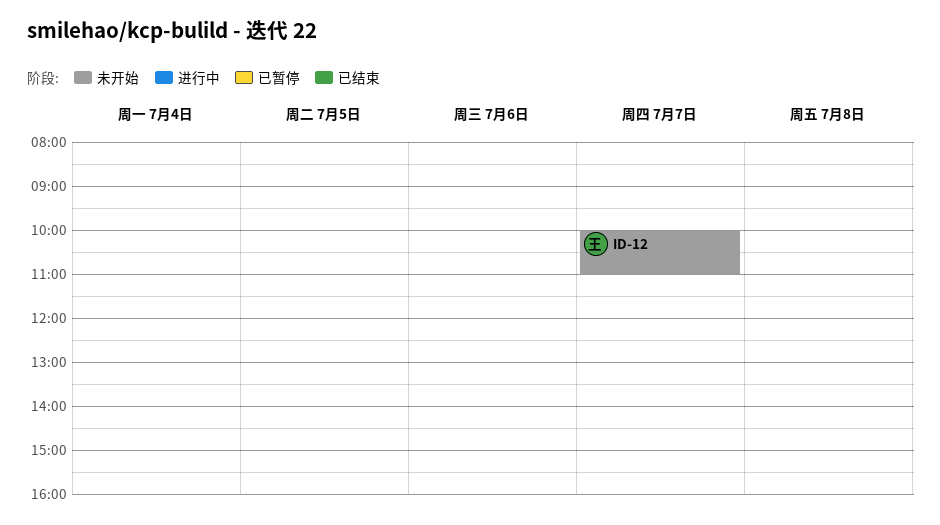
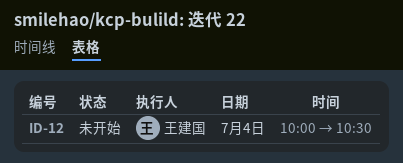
ID-12, day: Jul 7 -> Jul 4
ID-12, ends: 11:00 -> 10:30

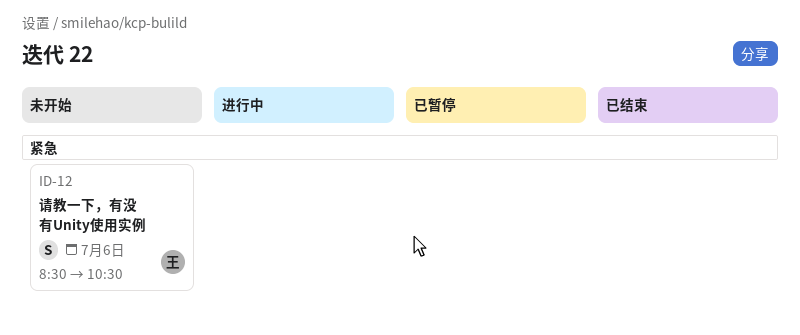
ID-12, day: Jul 4 -> Jul 6
ID-12, begins: 10:00 -> 08:30

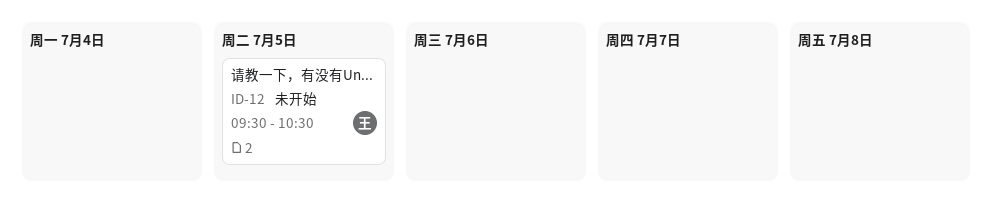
ID-12, day: Jul 6 -> Jul 5
ID-12, begins: 08:30 -> 09:30

